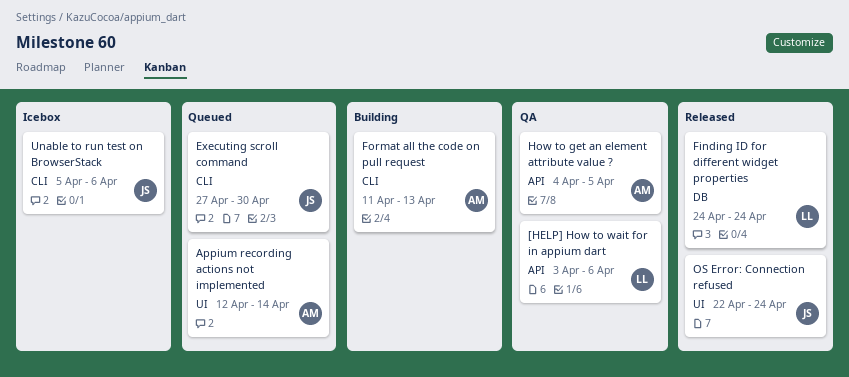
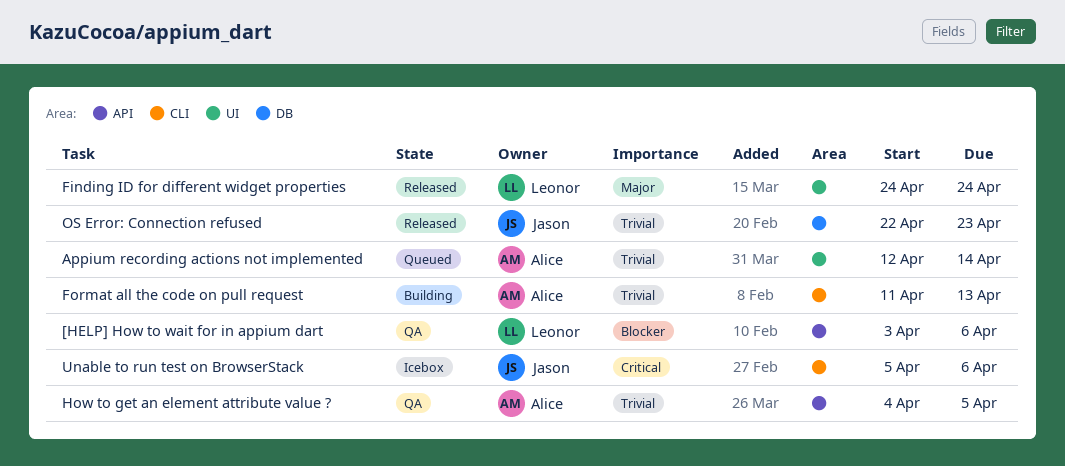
Executing scroll command: present -> none
Finding ID for different widget properties, label: DB -> UI
OS Error: Connection refused, label: UI -> DB
OS Error: Connection refused, due: Apr 24 -> Apr 23

